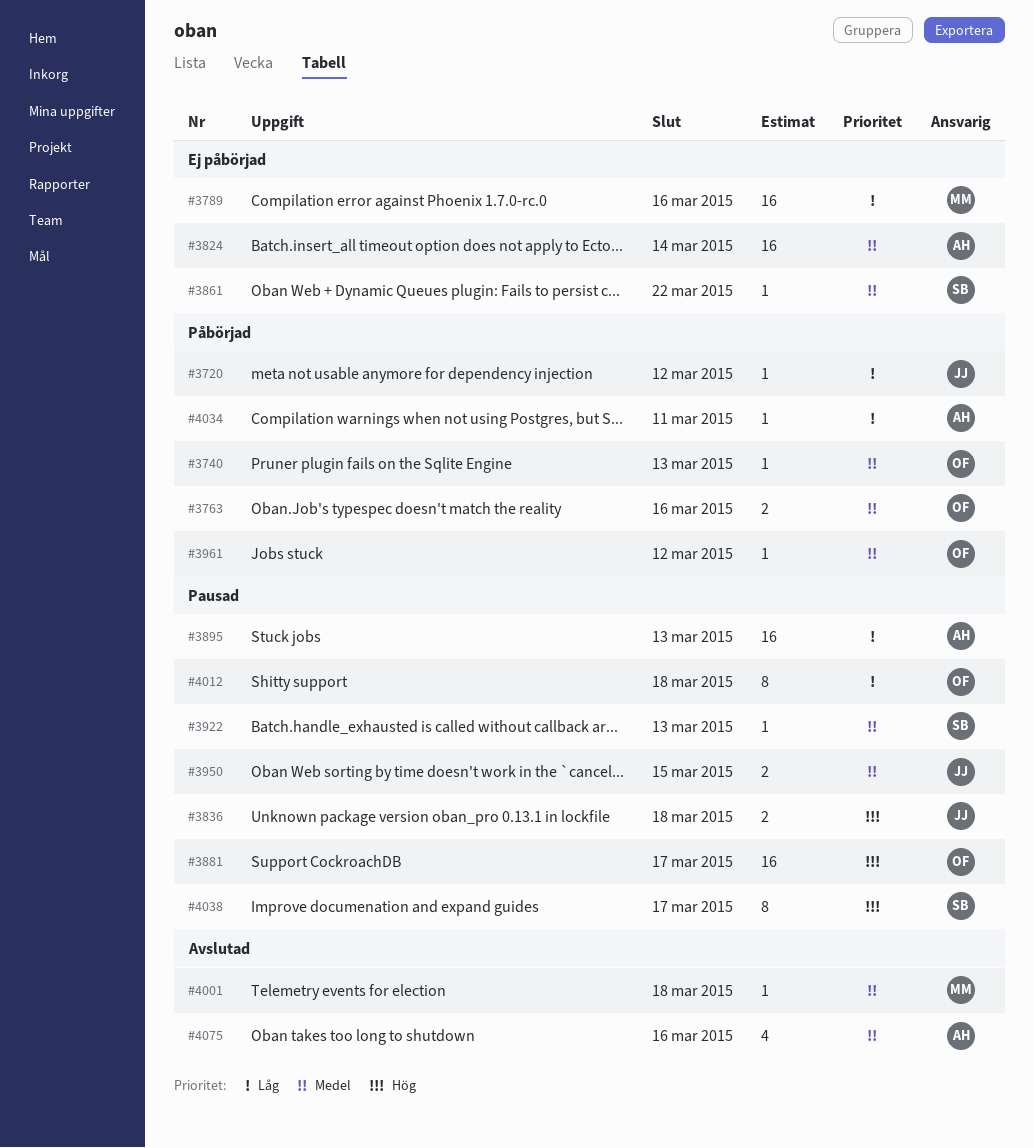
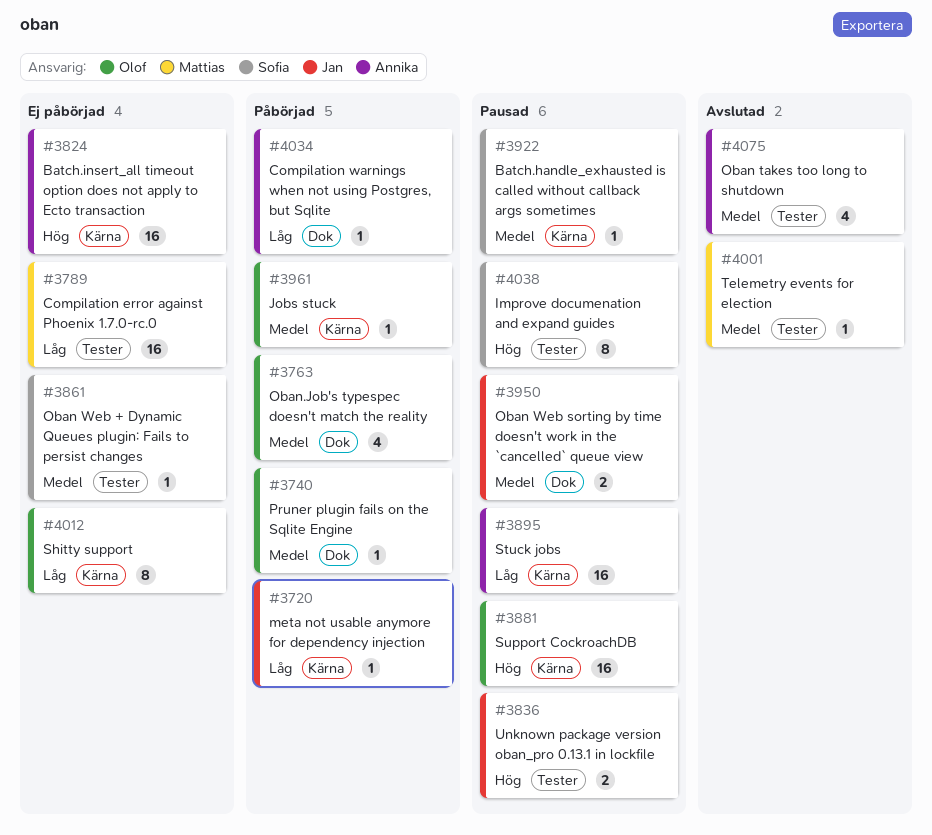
#3763, estimate: 2 -> 4
#3824, priority: Medel -> Hög
#4012, status: Pausad -> Ej påbörjad

